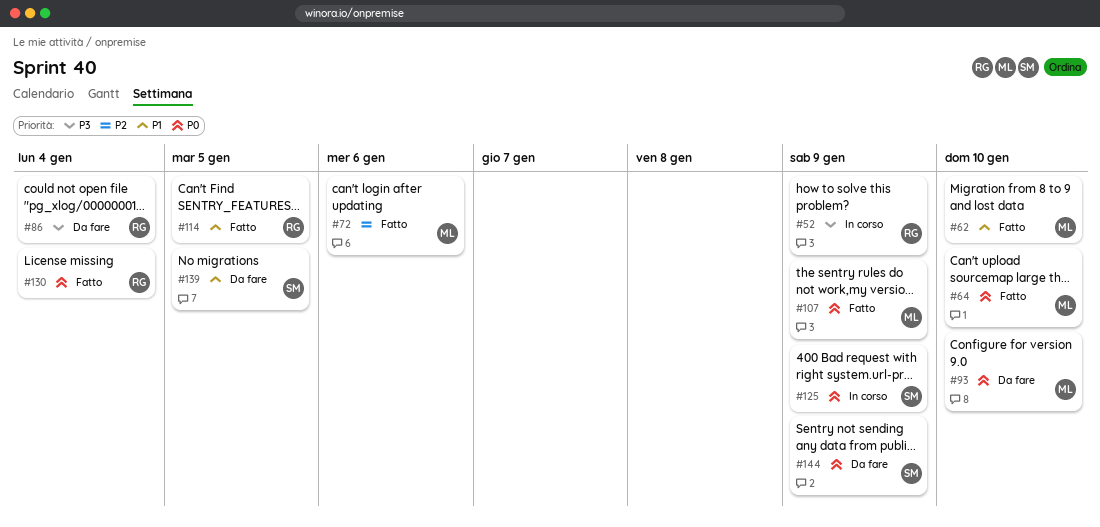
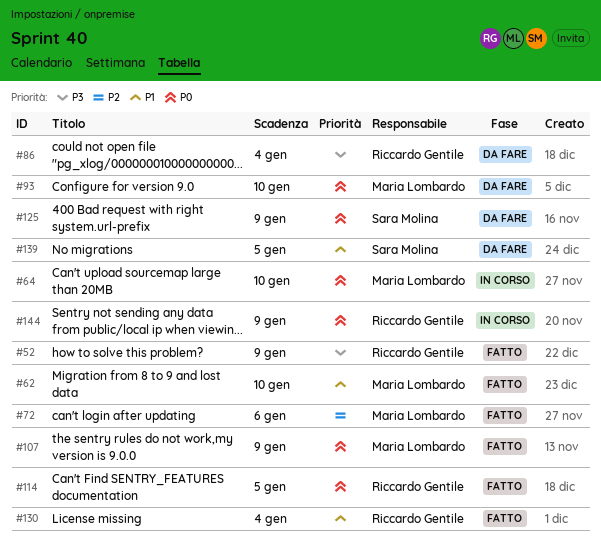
#52, status: In corso -> Fatto
#64, status: Fatto -> In corso
#114, priority: P1 -> P0
#125, status: In corso -> Da fare
#130, priority: P0 -> P1
#144, status: Da fare -> In corso
#144, owner: Sara Molina -> Riccardo Gentile

